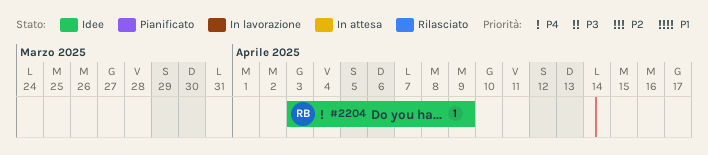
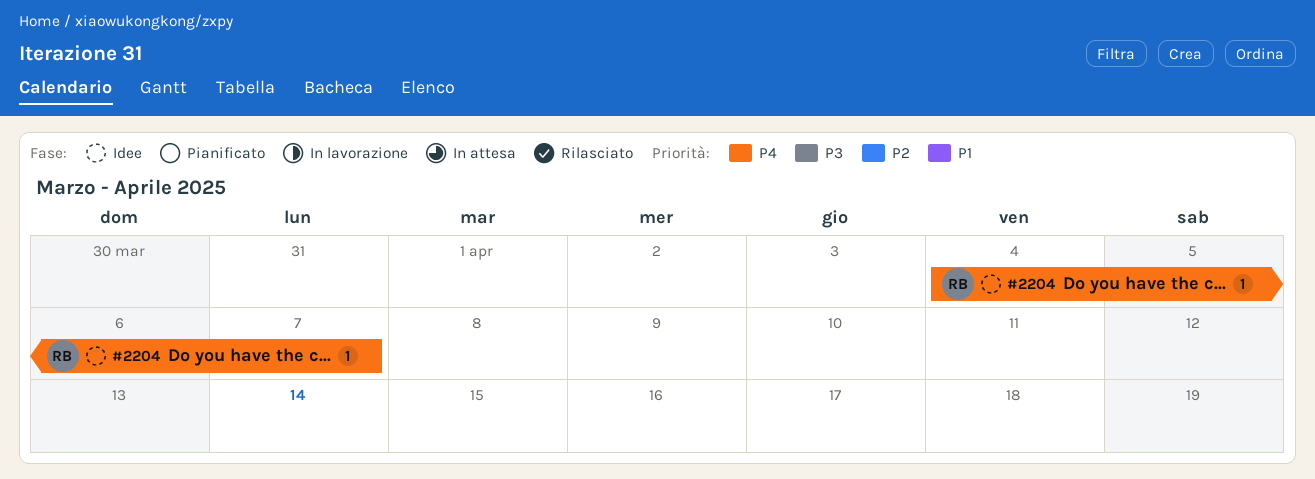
#2204, start: Apr 3 -> Apr 4
#2204, due: Apr 9 -> Apr 7

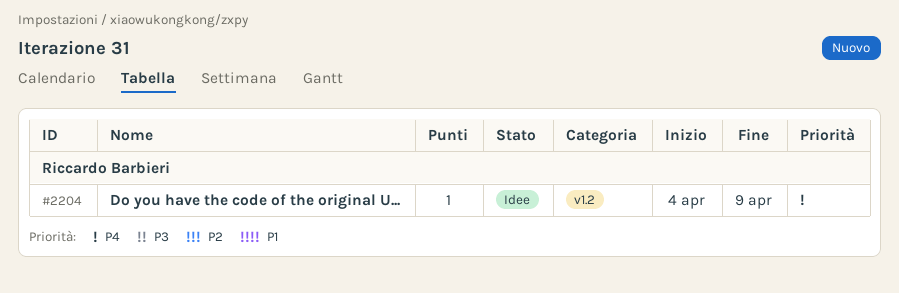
#2204, due: Apr 7 -> Apr 9

